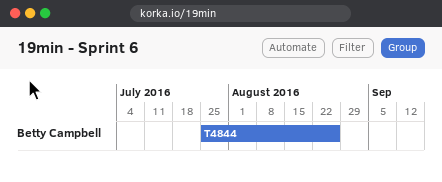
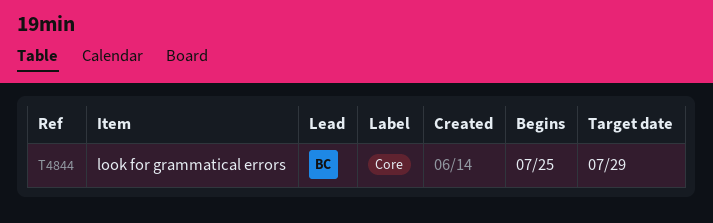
T4844, due: Aug 26 -> Jul 29

